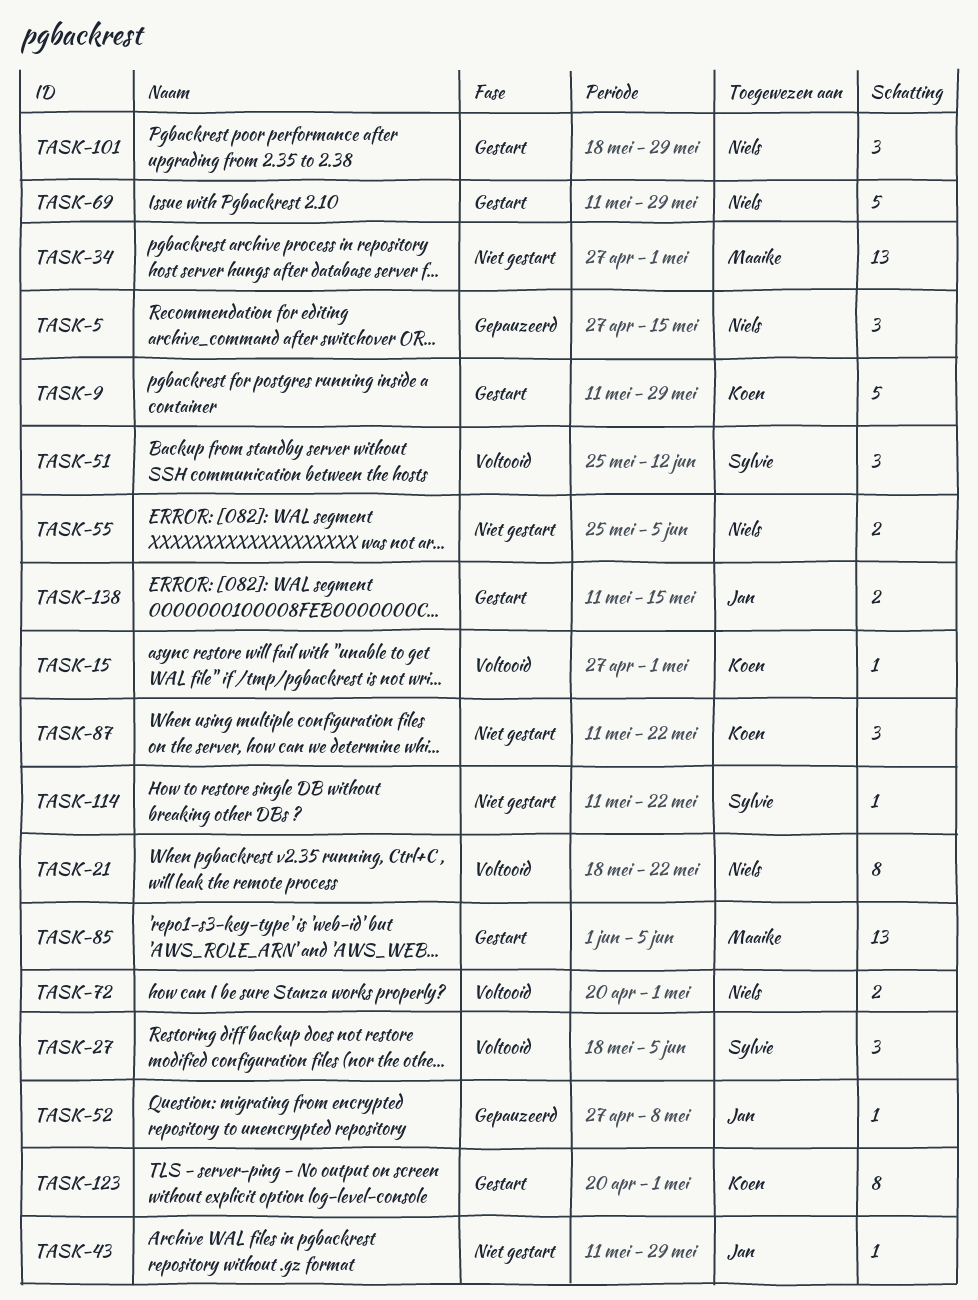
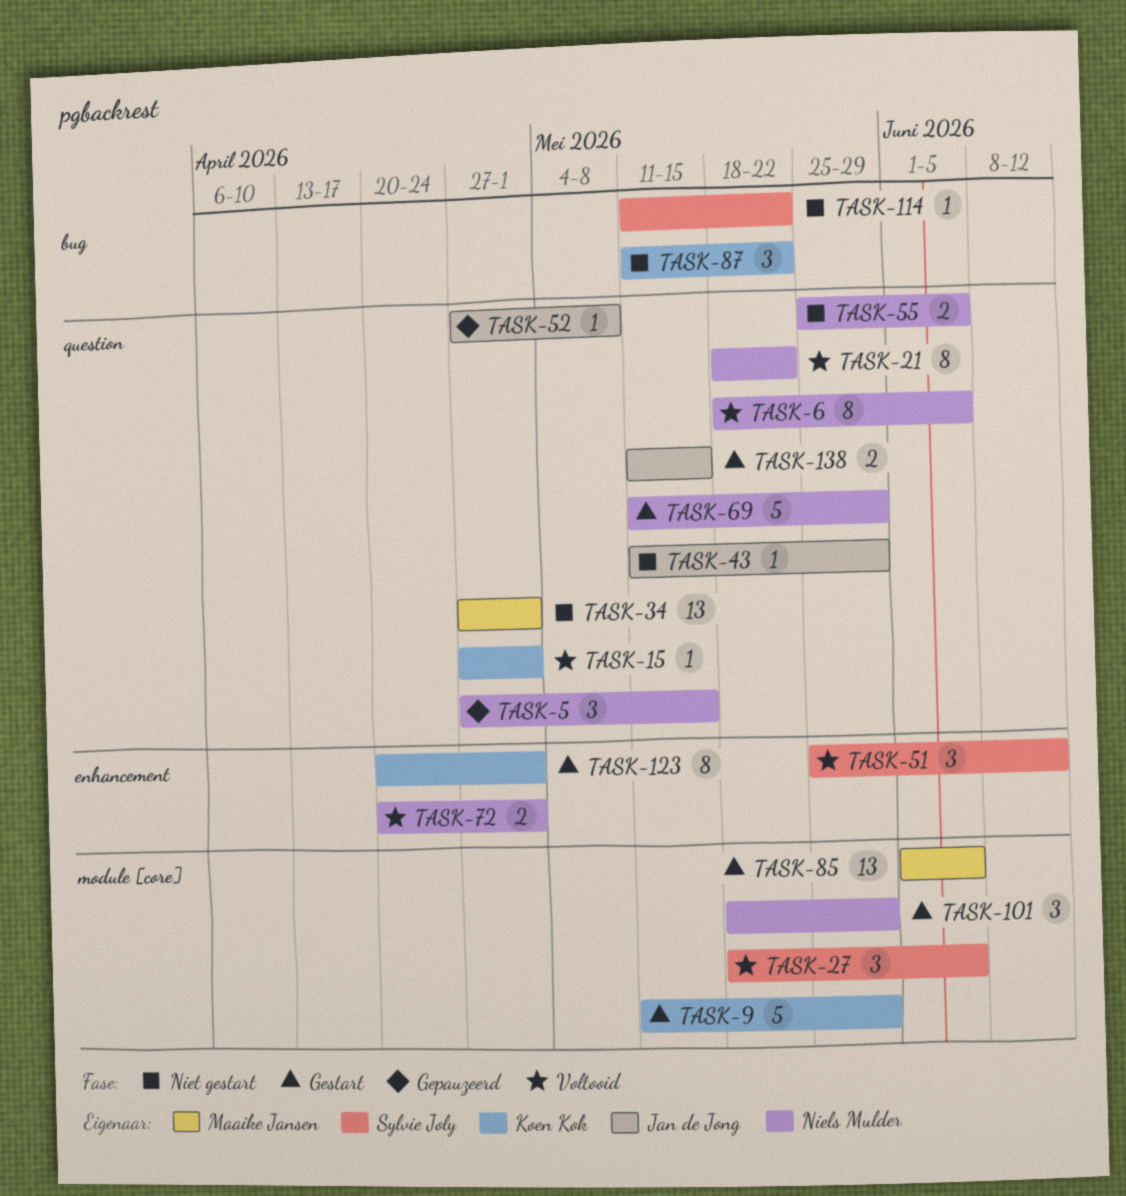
TASK-6: none -> present

